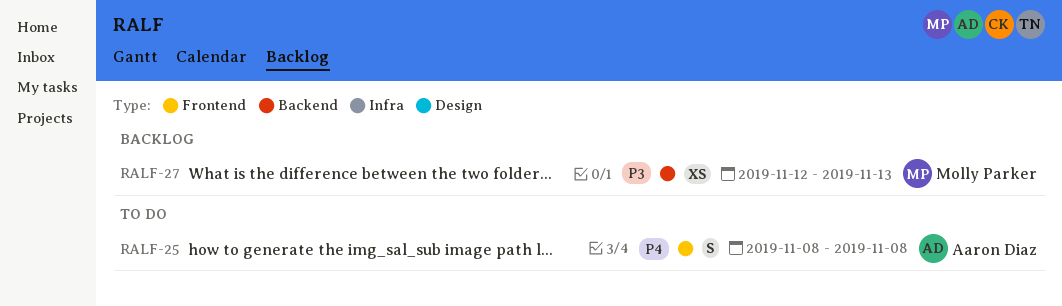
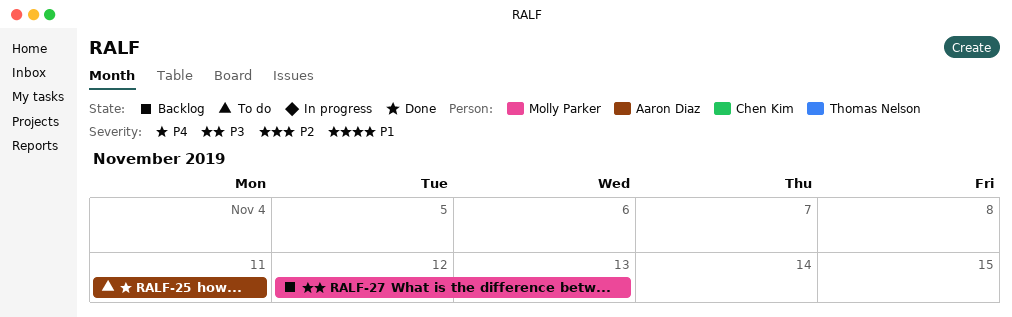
RALF-25, start: Nov 8 -> Nov 11
RALF-25, due: Nov 8 -> Nov 11

